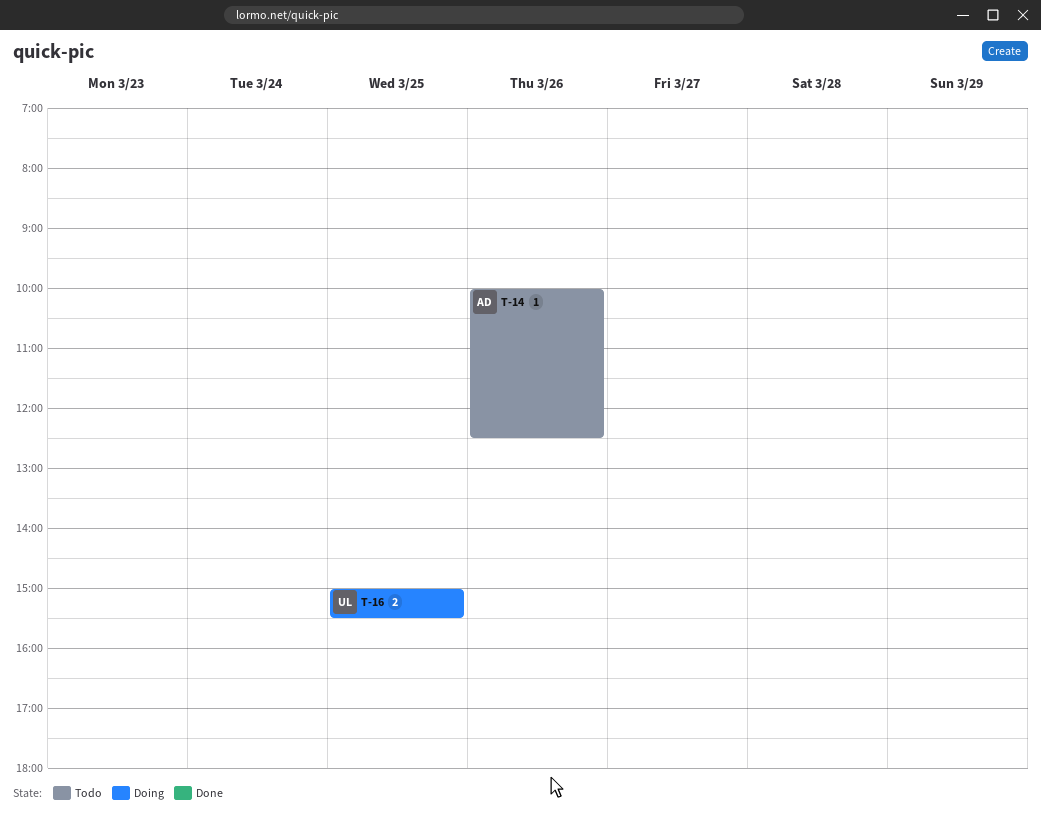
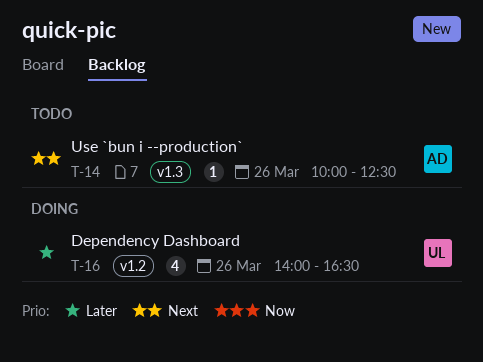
T-16, estimate: 2 -> 4
T-16, day: Mar 25 -> Mar 26
T-16, begins: 15:00 -> 14:00
T-16, ends: 15:30 -> 16:30

